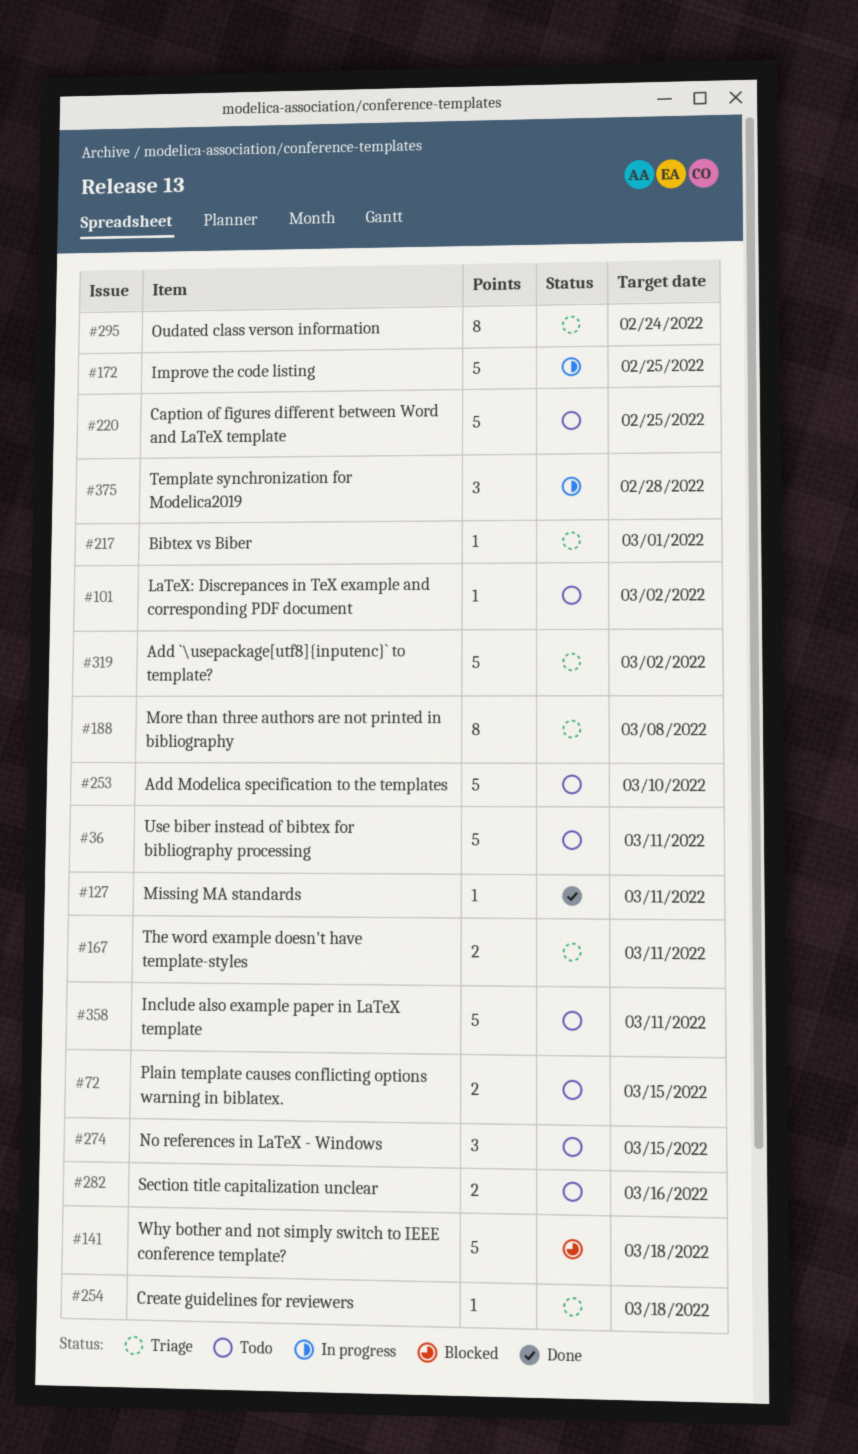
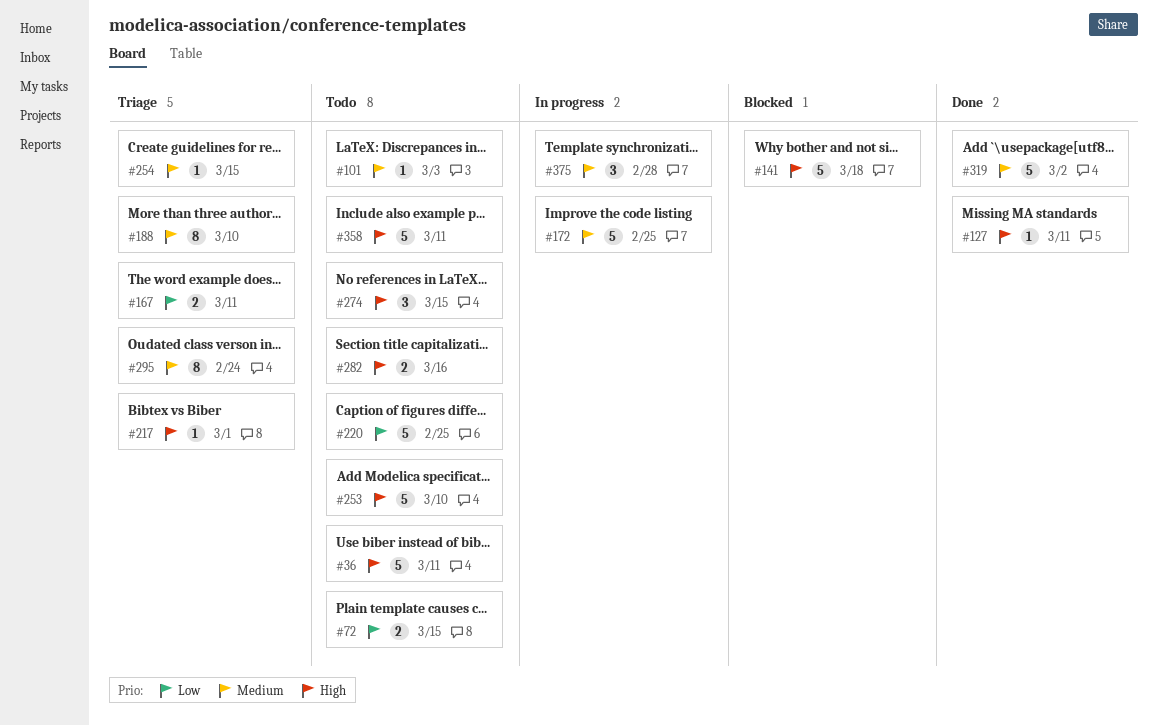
#101, due: Mar 2 -> Mar 3
#188, due: Mar 8 -> Mar 10
#254, due: Mar 18 -> Mar 15
#319, status: Triage -> Done

